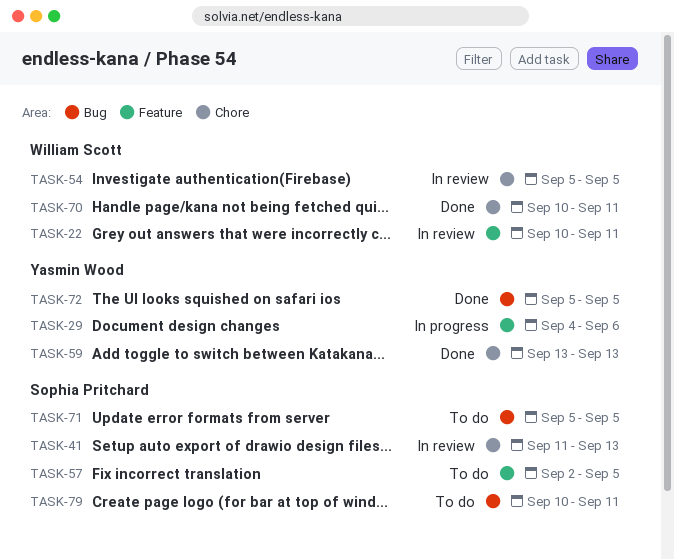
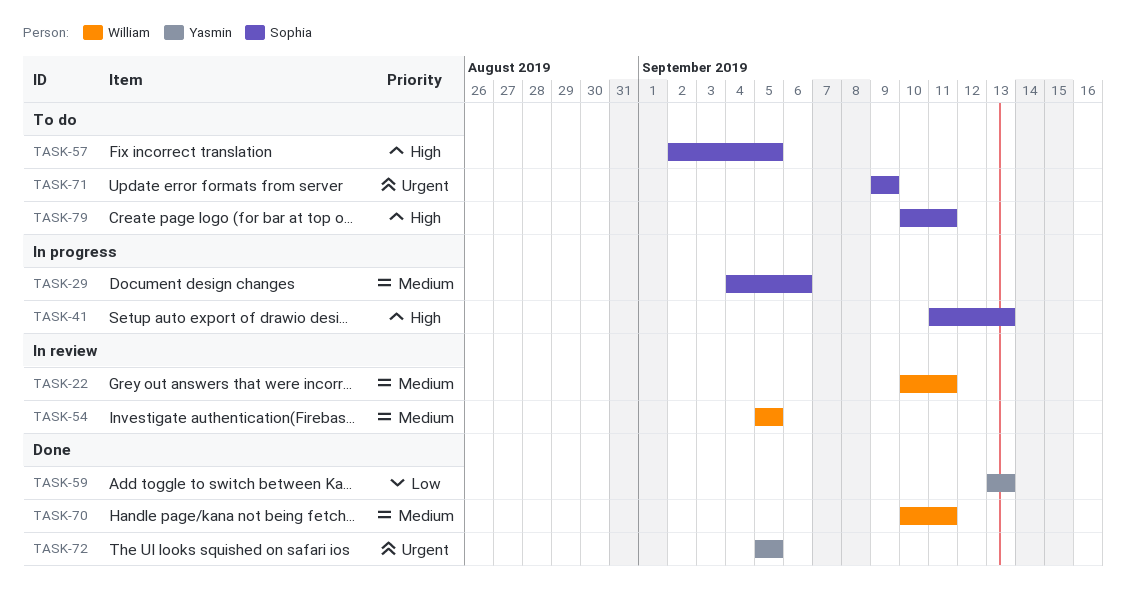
TASK-29, owner: Yasmin Wood -> Sophia Pritchard
TASK-41, status: In review -> In progress
TASK-71, start: Sep 5 -> Sep 9
TASK-71, due: Sep 5 -> Sep 9

